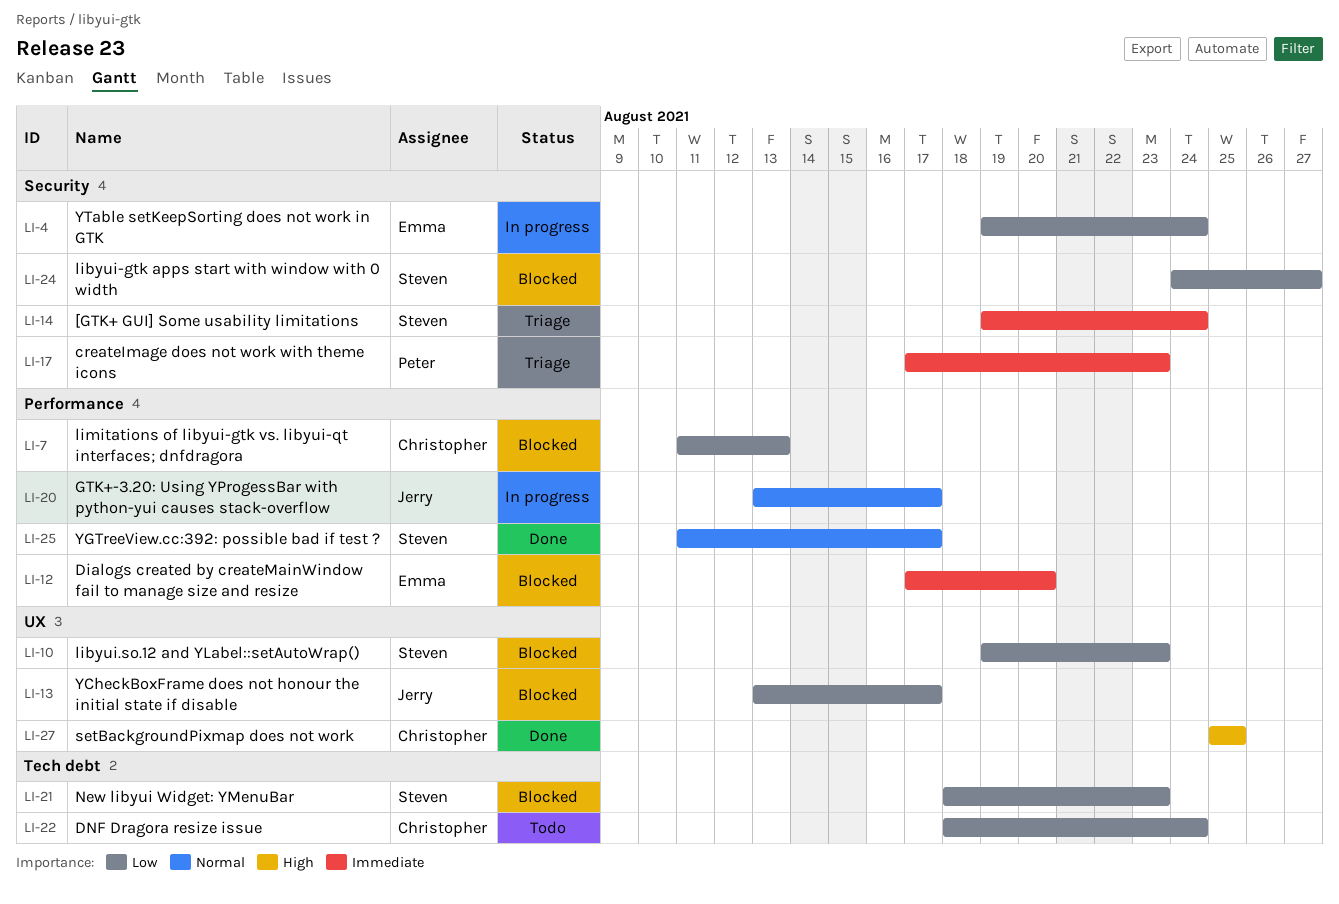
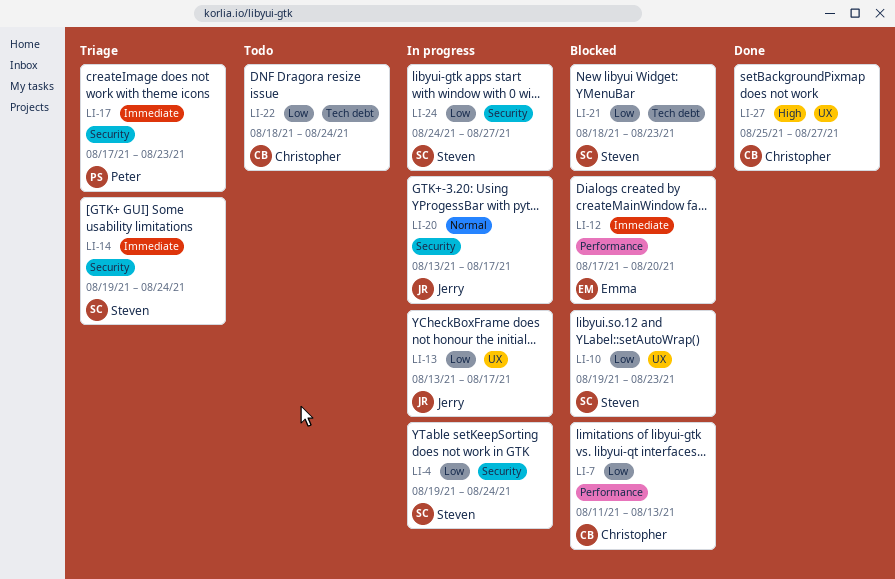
LI-4, owner: Emma -> Steven
LI-13, status: Blocked -> In progress
LI-20, label: Performance -> Security
LI-24, status: Blocked -> In progress
LI-25: present -> none
LI-27, due: Aug 25 -> Aug 27

